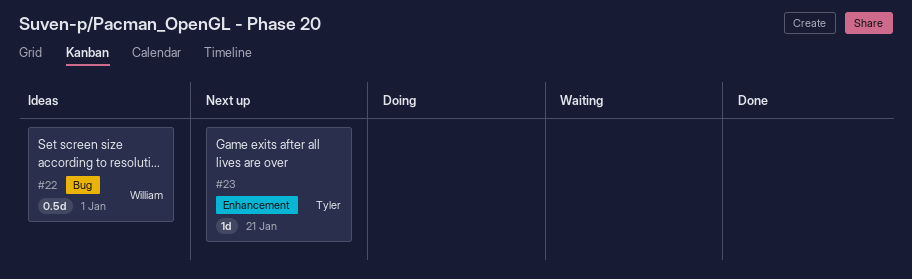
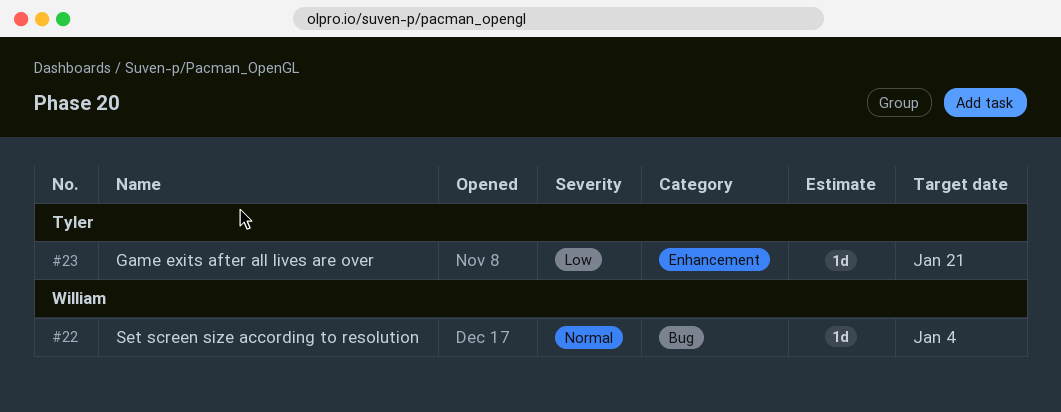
#22, estimate: 0.5d -> 1d
#22, due: Jan 1 -> Jan 4

